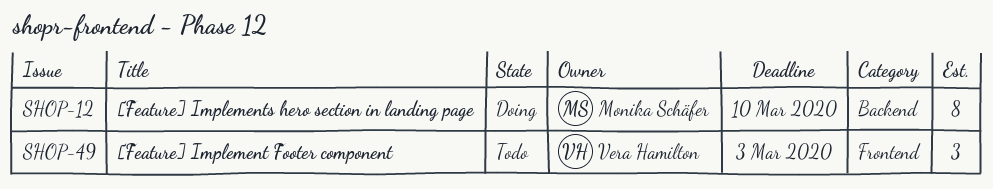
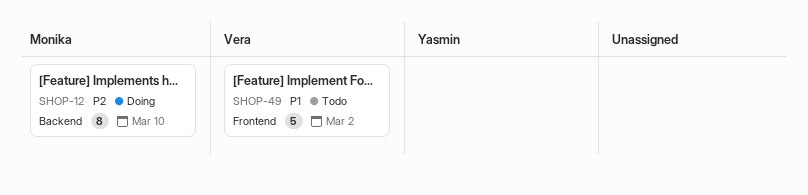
SHOP-49, estimate: 3 -> 5
SHOP-49, due: Mar 3 -> Mar 2

